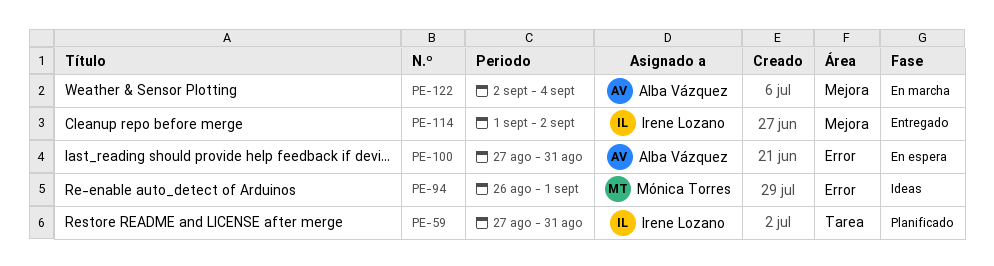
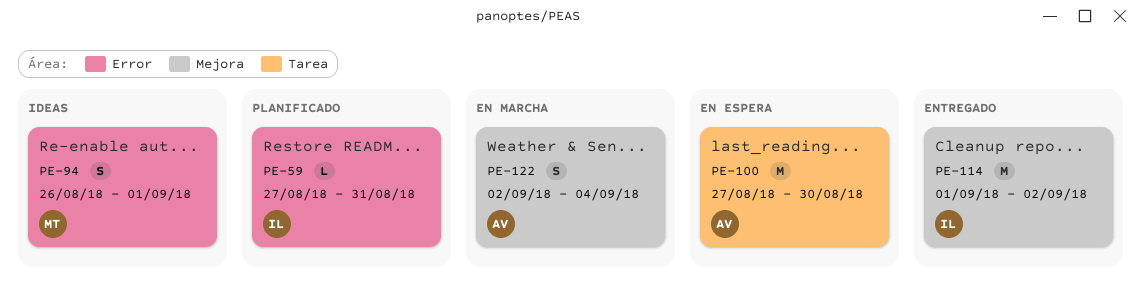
PE-59, label: Tarea -> Error
PE-100, label: Error -> Tarea
PE-100, due: Aug 31 -> Aug 30

